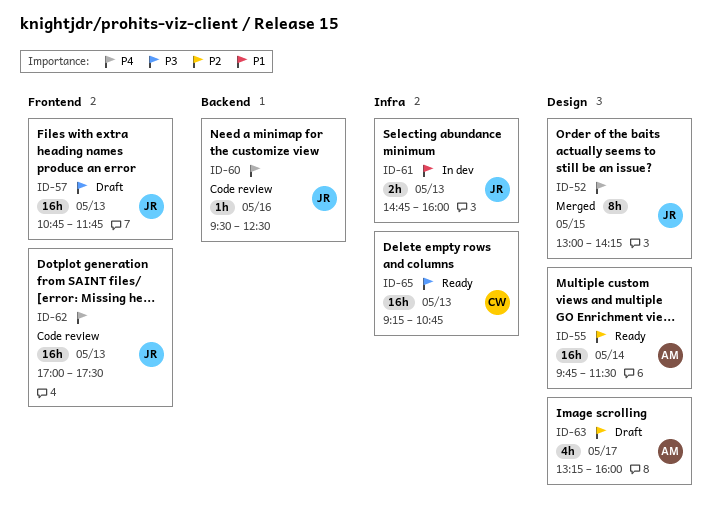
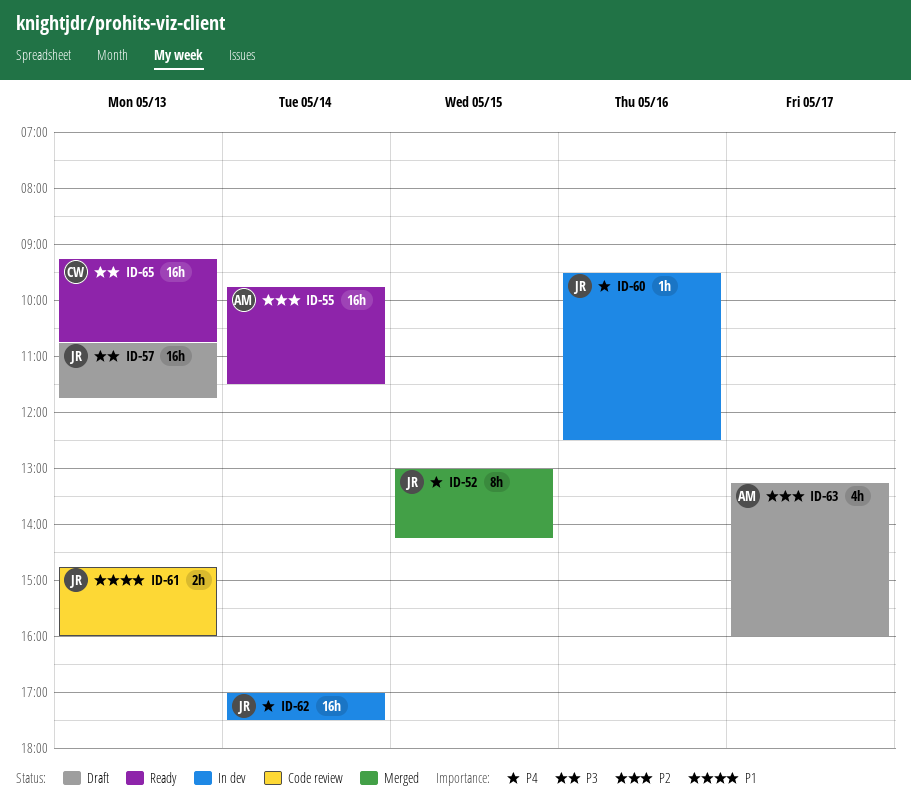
ID-60, status: Code review -> In dev
ID-61, status: In dev -> Code review
ID-62, status: Code review -> In dev
ID-62, day: May 13 -> May 14

